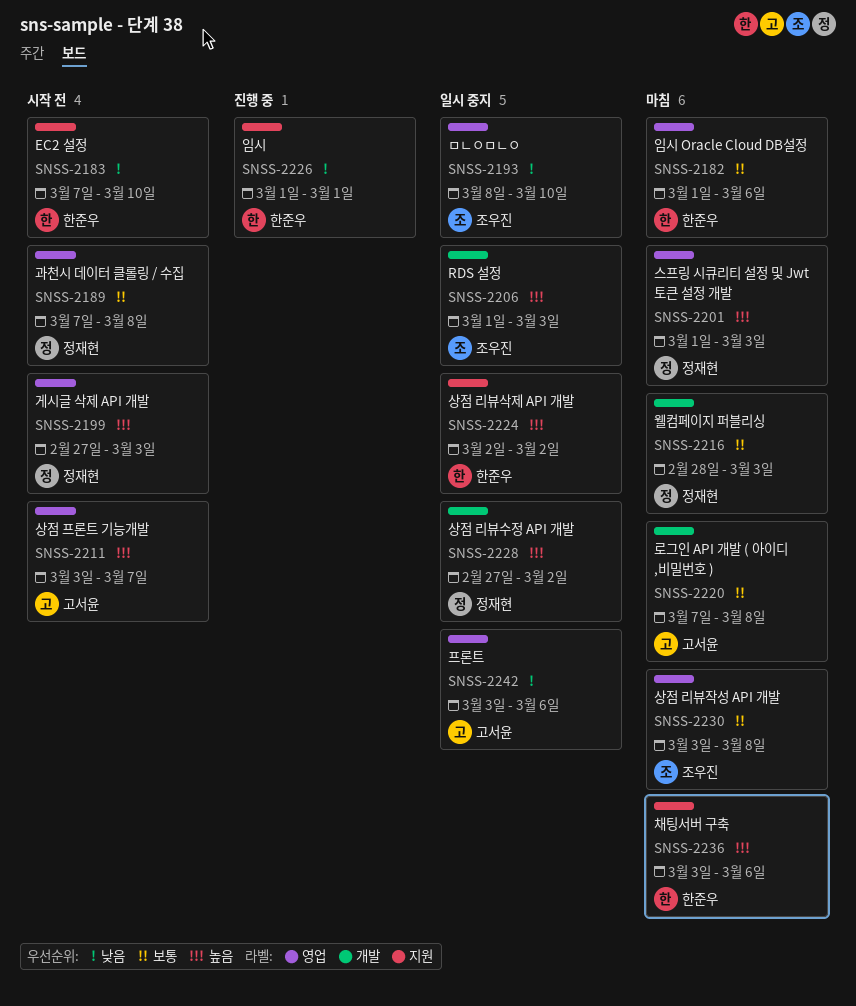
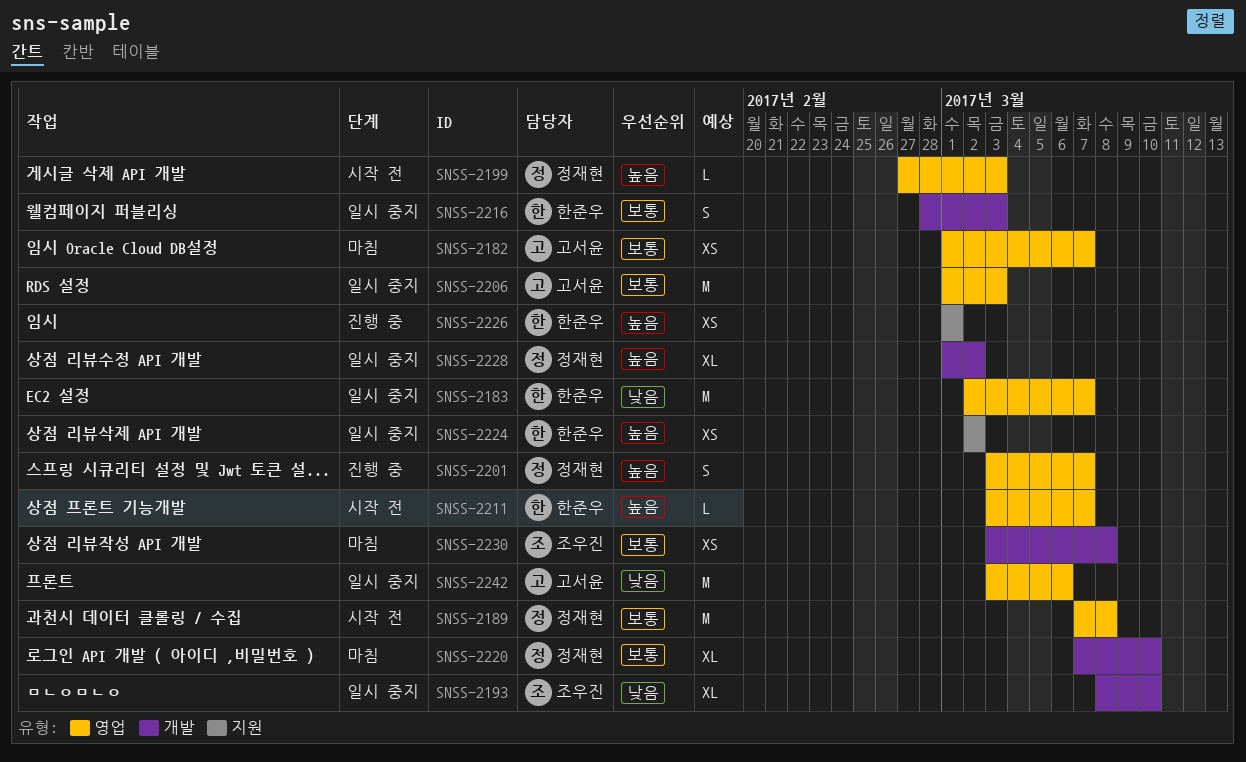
SNSS-2182, owner: 한준우 -> 고서윤
SNSS-2182, due: Mar 6 -> Mar 7
SNSS-2183, status: 시작 전 -> 일시 중지
SNSS-2183, label: 지원 -> 영업
SNSS-2183, start: Mar 7 -> Mar 2
SNSS-2183, due: Mar 10 -> Mar 7
SNSS-2193, label: 영업 -> 개발
SNSS-2201, status: 마침 -> 진행 중
SNSS-2201, start: Mar 1 -> Mar 3
SNSS-2201, due: Mar 3 -> Mar 7
SNSS-2206, owner: 조우진 -> 고서윤
SNSS-2206, priority: 높음 -> 보통
SNSS-2206, label: 개발 -> 영업
SNSS-2211, owner: 고서윤 -> 한준우
SNSS-2216, status: 마침 -> 일시 중지
SNSS-2216, owner: 정재현 -> 한준우
SNSS-2220, owner: 고서윤 -> 정재현
SNSS-2220, due: Mar 8 -> Mar 10
SNSS-2226, priority: 낮음 -> 높음
SNSS-2228, start: Feb 27 -> Mar 1
SNSS-2230, label: 영업 -> 개발
SNSS-2236: present -> none

